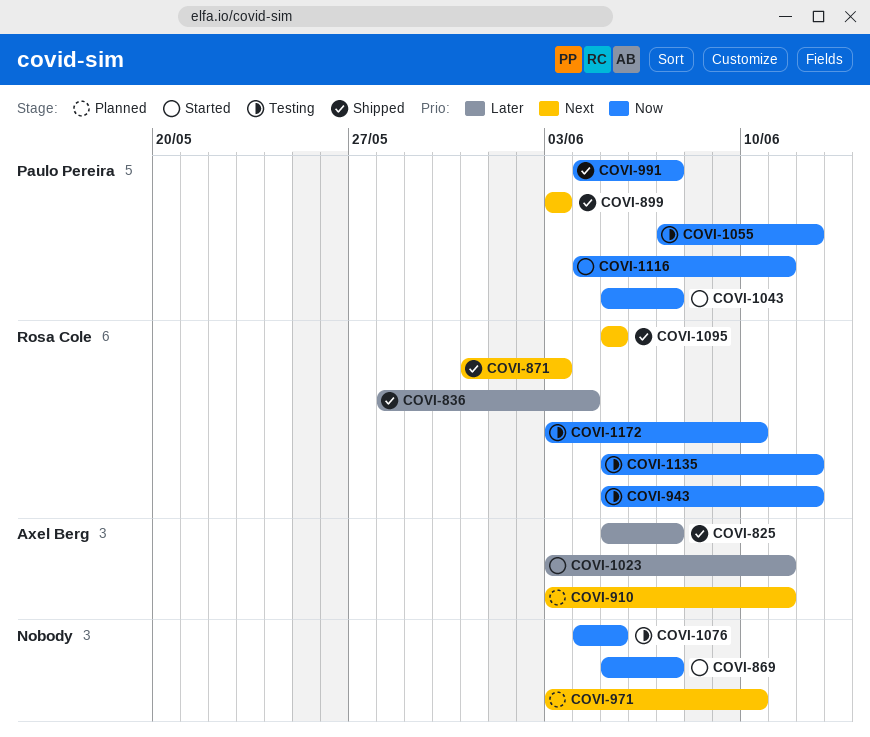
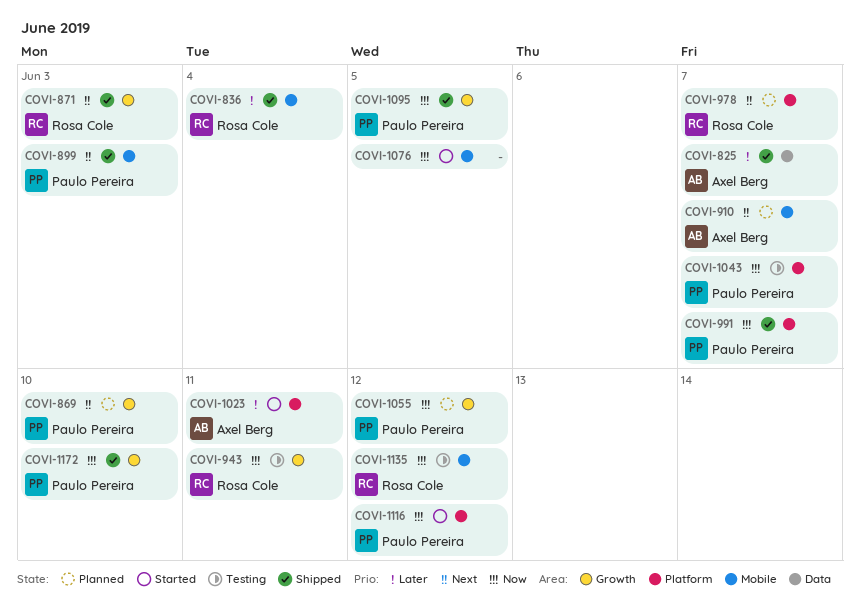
COVI-869, status: Started -> Planned
COVI-869, owner: none -> Paulo Pereira
COVI-869, priority: Now -> Next
COVI-869, due: Jun 7 -> Jun 10
COVI-910, due: Jun 11 -> Jun 7
COVI-943, due: Jun 12 -> Jun 11
COVI-971: present -> none
COVI-978: none -> present
COVI-1043, status: Started -> Testing
COVI-1055, status: Testing -> Planned
COVI-1076, status: Testing -> Started
COVI-1095, owner: Rosa Cole -> Paulo Pereira
COVI-1095, priority: Next -> Now
COVI-1116, due: Jun 11 -> Jun 12
COVI-1172, status: Testing -> Shipped
COVI-1172, owner: Rosa Cole -> Paulo Pereira

